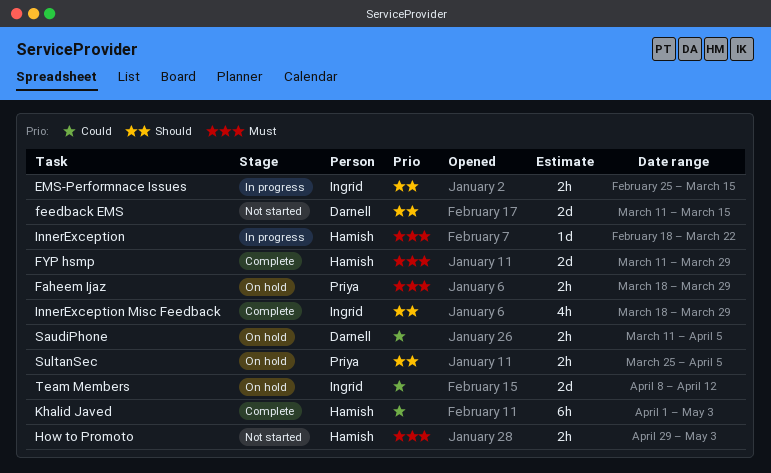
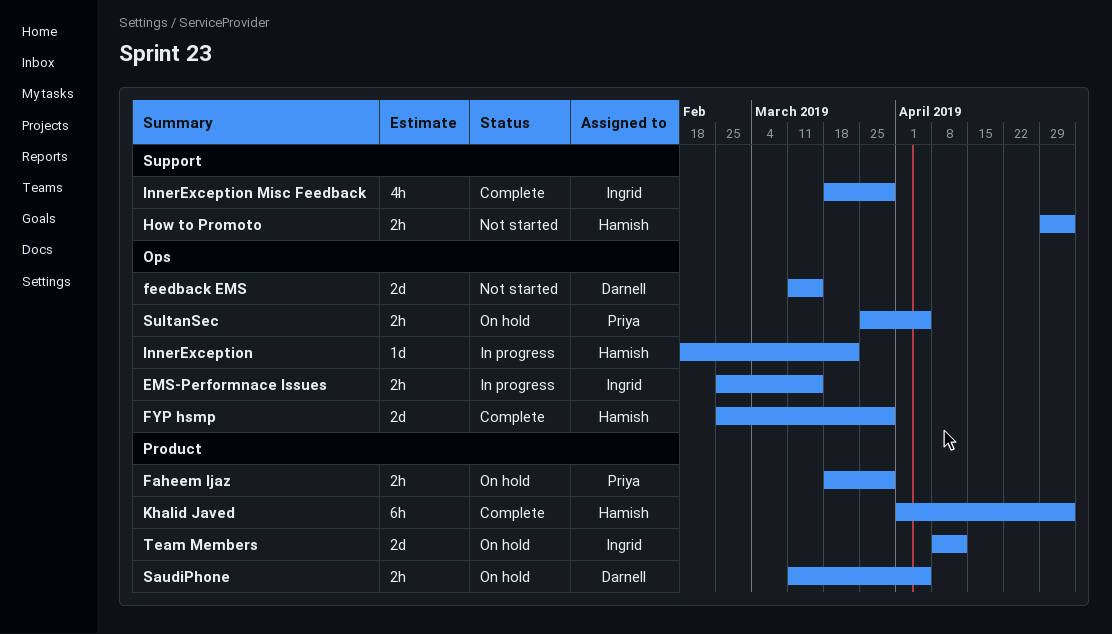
FYP hsmp, start: Mar 11 -> Feb 25

